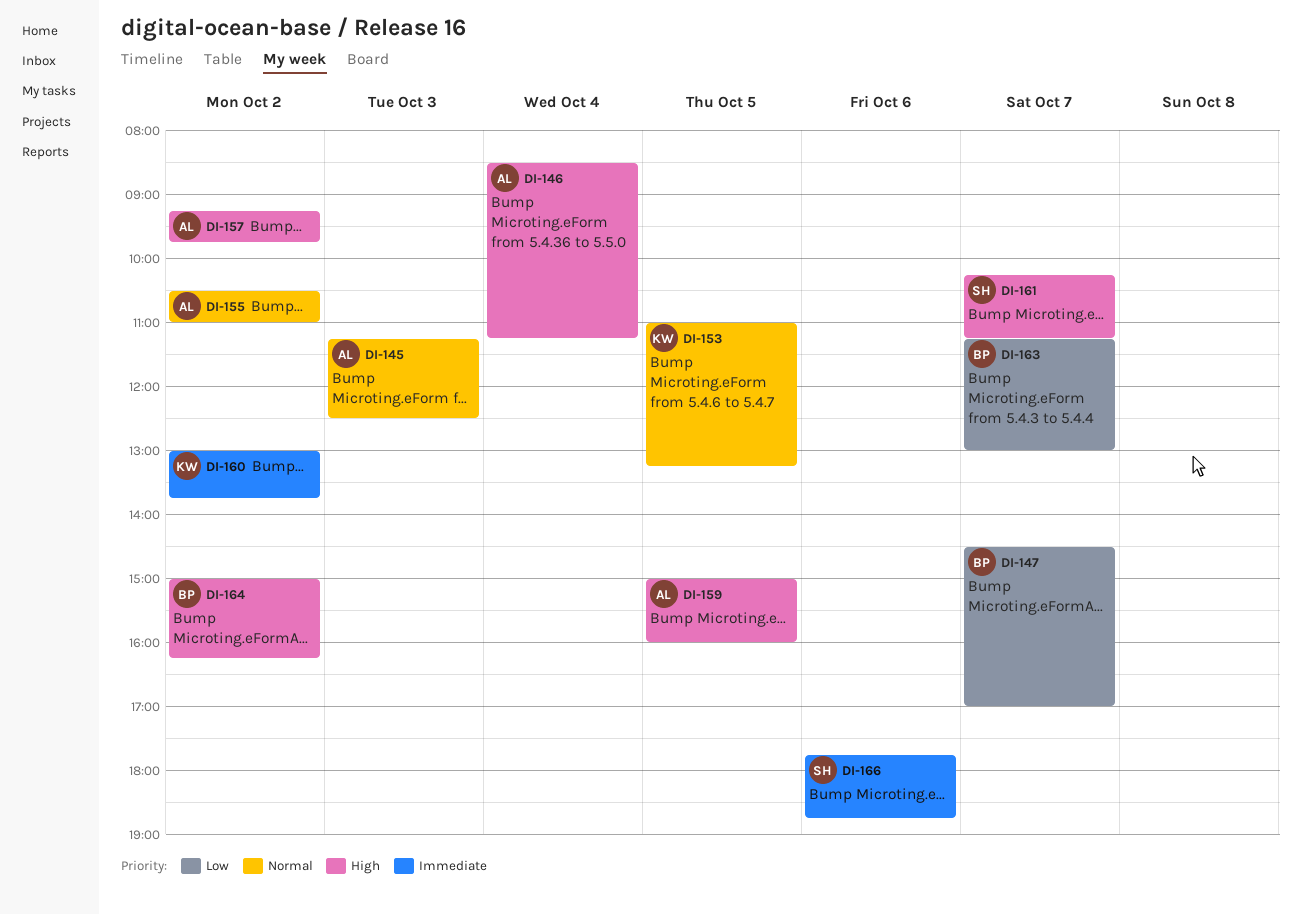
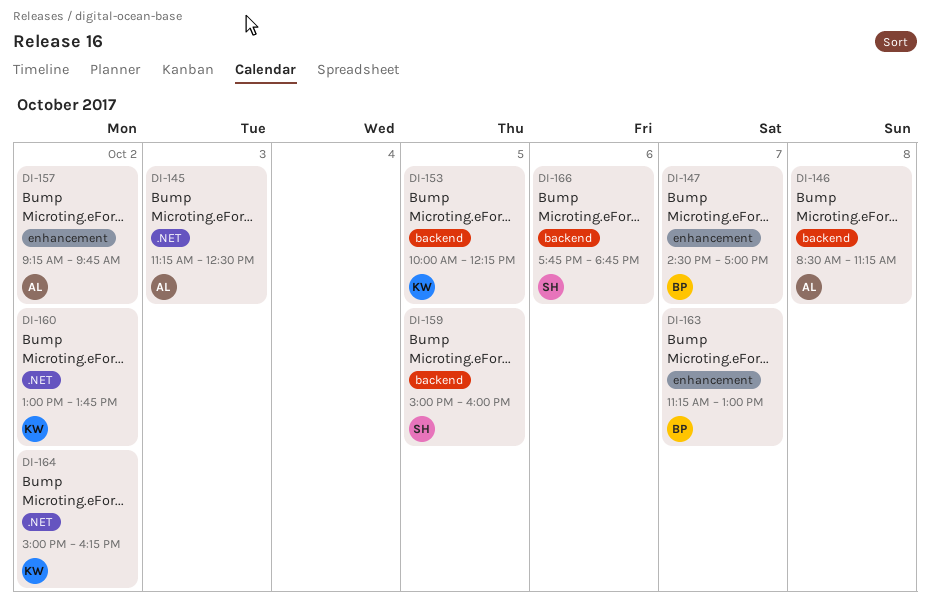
DI-146, day: Oct 4 -> Oct 8
DI-153, begins: 11:00 -> 10:00
DI-153, ends: 13:15 -> 12:15
DI-155: present -> none
DI-159, owner: AL -> SH
DI-161: present -> none
DI-164, owner: BP -> KW

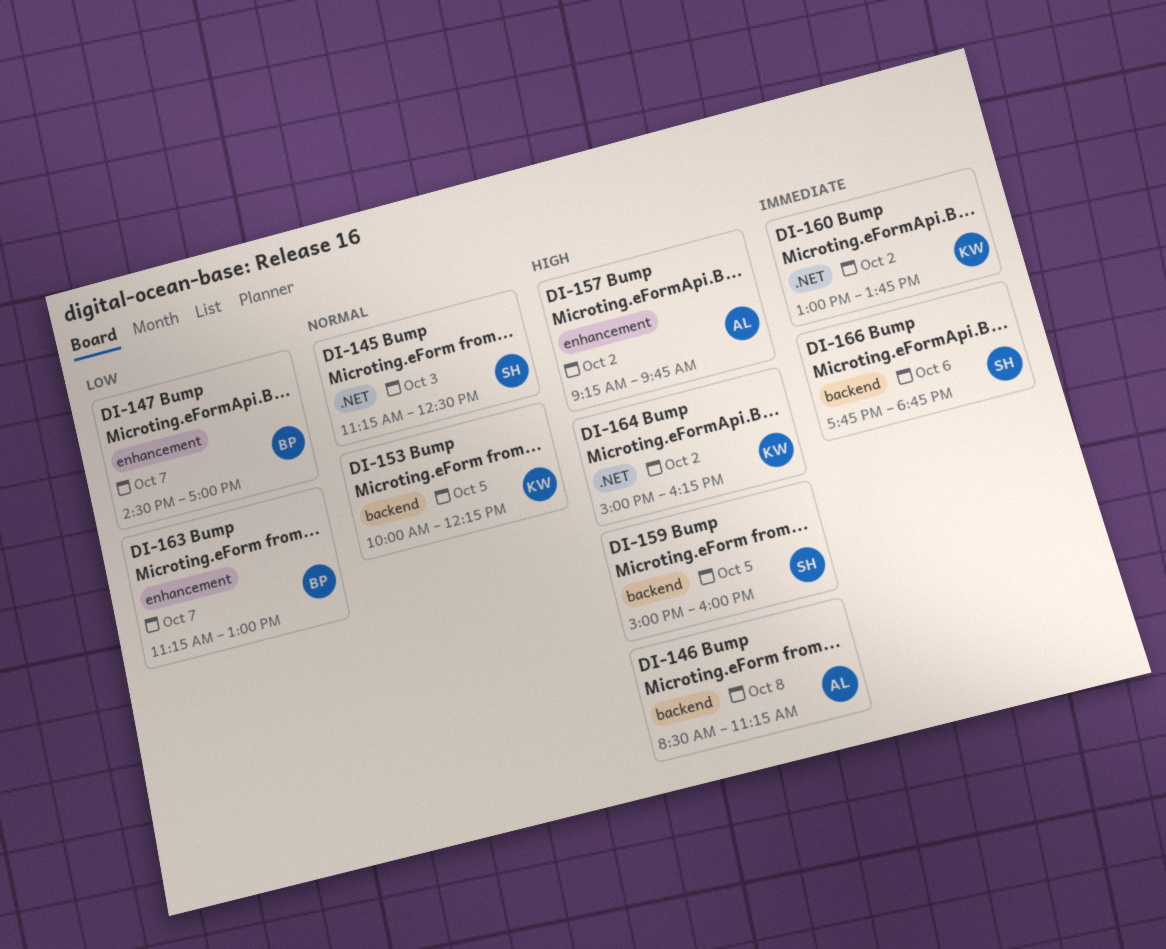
DI-145, owner: AL -> SH

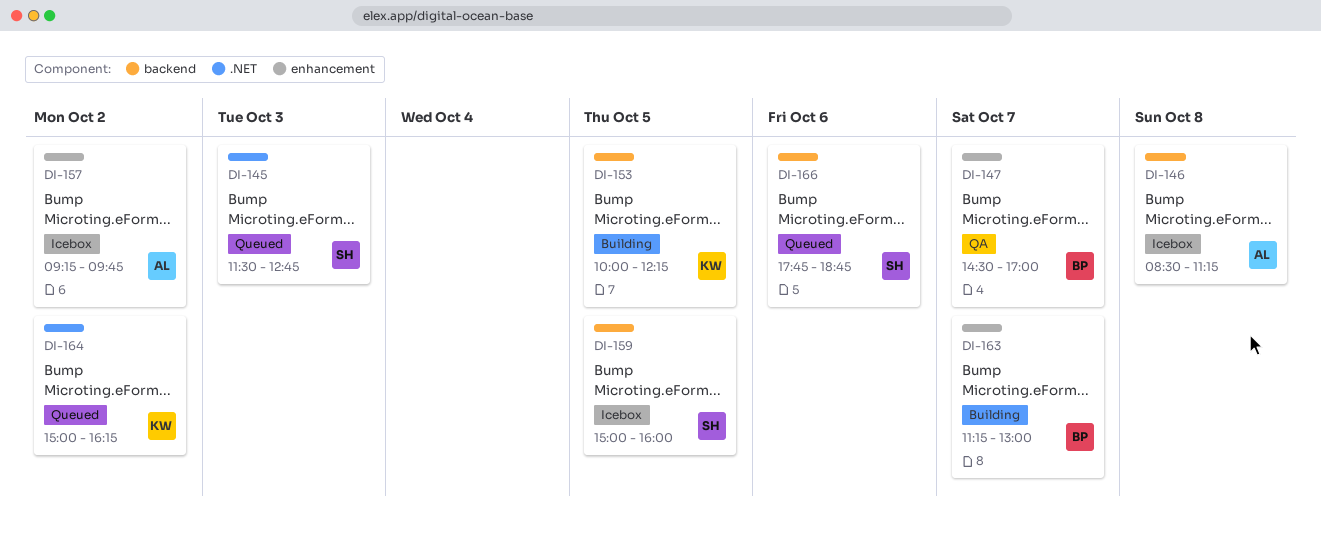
DI-145, begins: 11:15 -> 11:30
DI-145, ends: 12:30 -> 12:45
DI-160: present -> none

